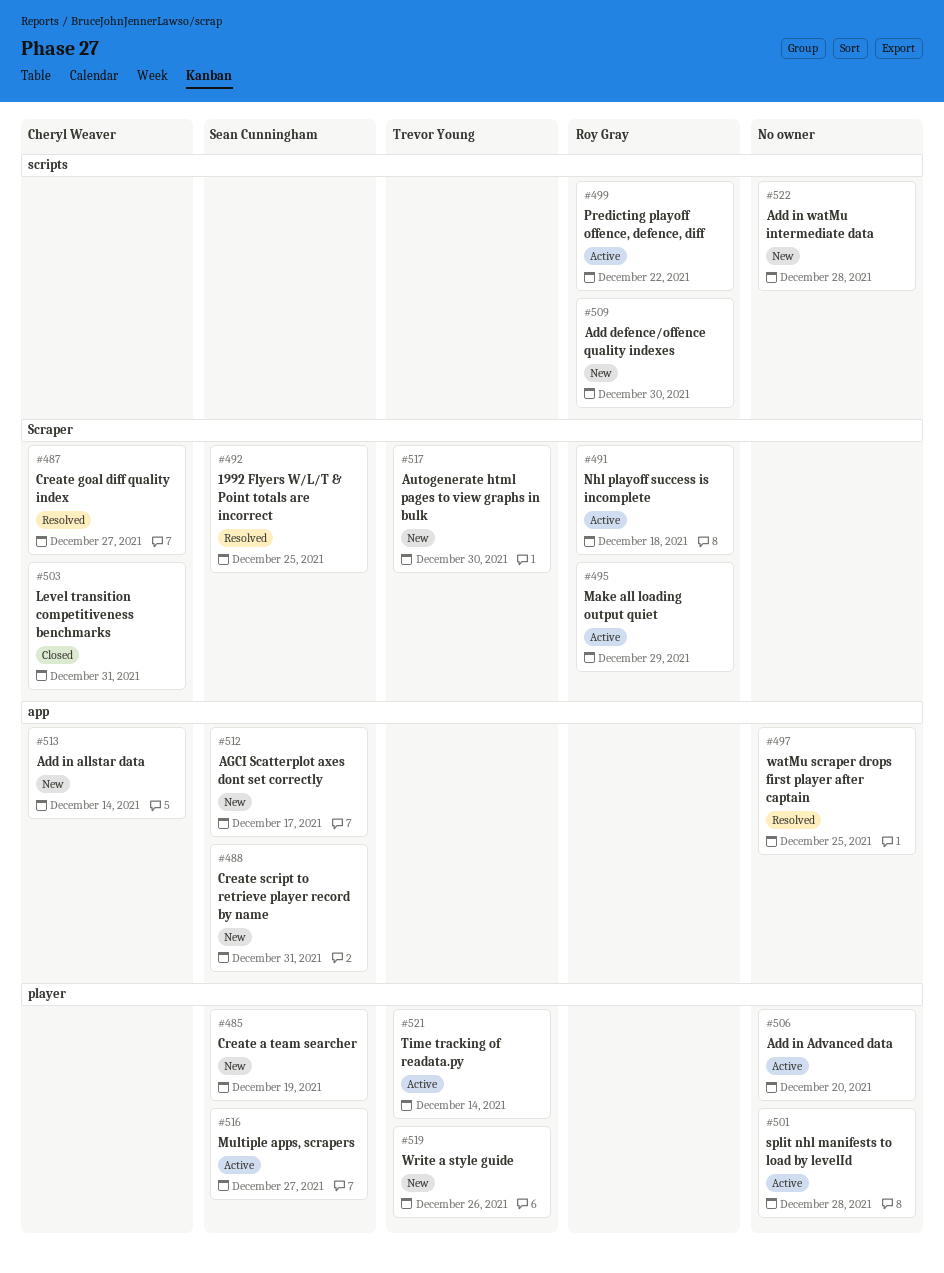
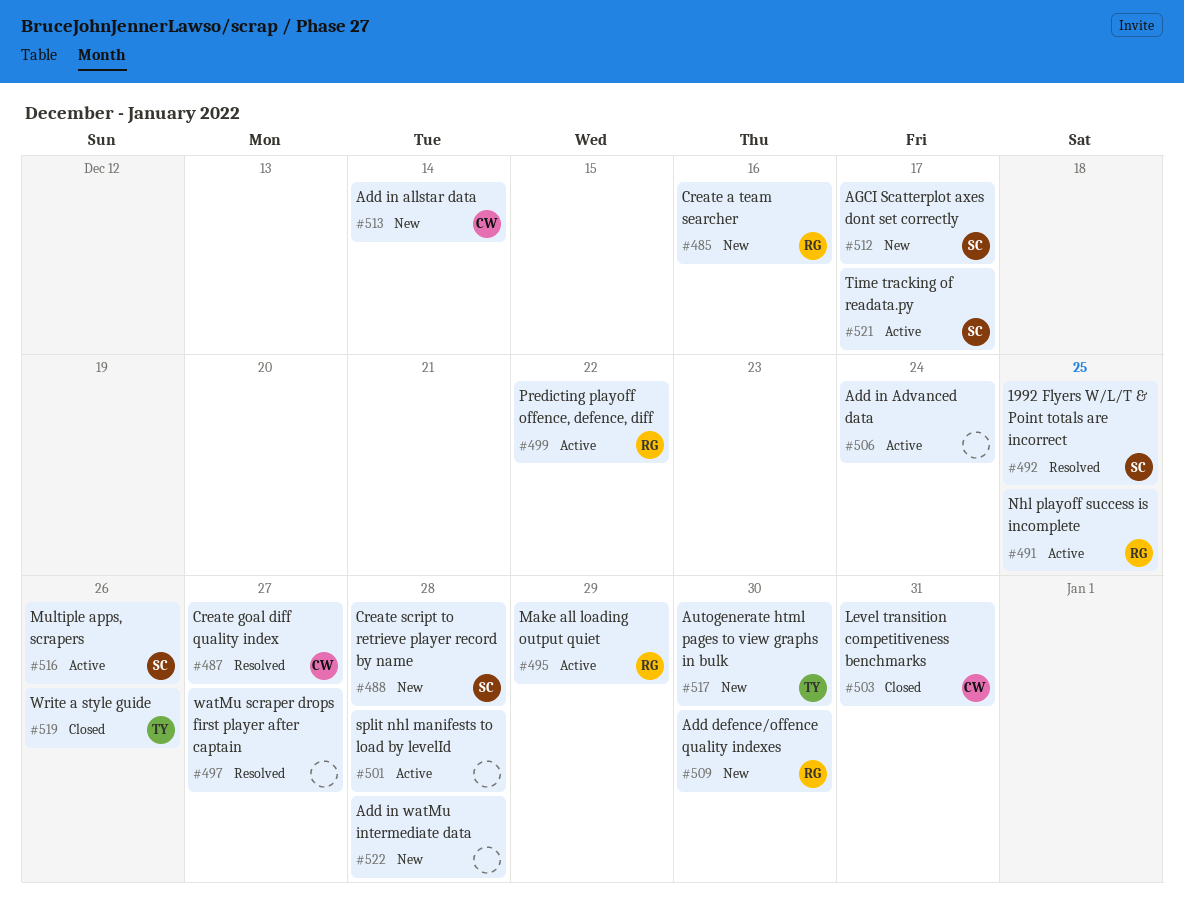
#485, owner: Sean Cunningham -> Roy Gray
#485, due: Dec 19 -> Dec 16
#488, due: Dec 31 -> Dec 28
#491, due: Dec 18 -> Dec 25
#497, due: Dec 25 -> Dec 27
#506, due: Dec 20 -> Dec 24
#516, due: Dec 27 -> Dec 26
#519, status: New -> Closed
#521, owner: Trevor Young -> Sean Cunningham
#521, due: Dec 14 -> Dec 17

